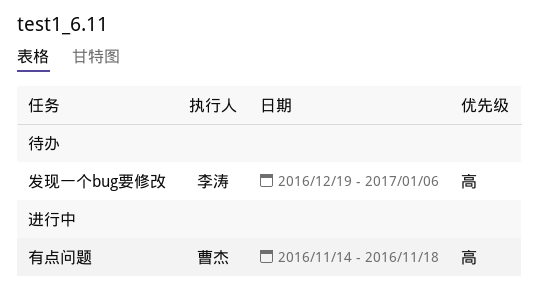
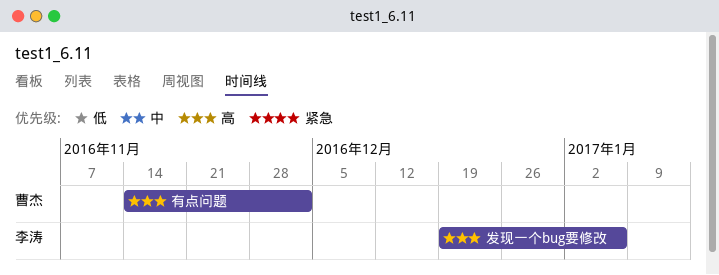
有点问题, due: Nov 18 -> Dec 2

